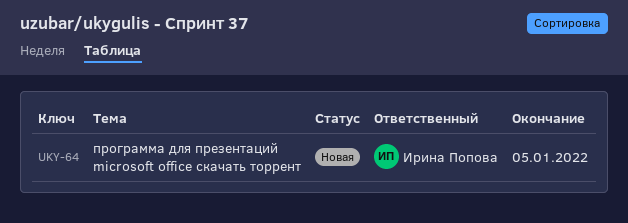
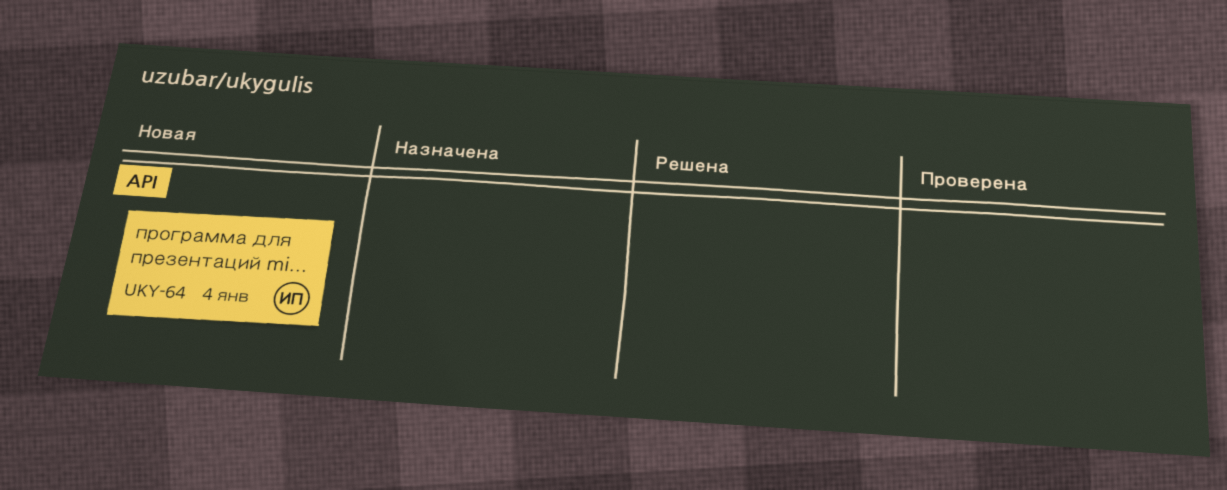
UKY-64, due: Jan 5 -> Jan 4

